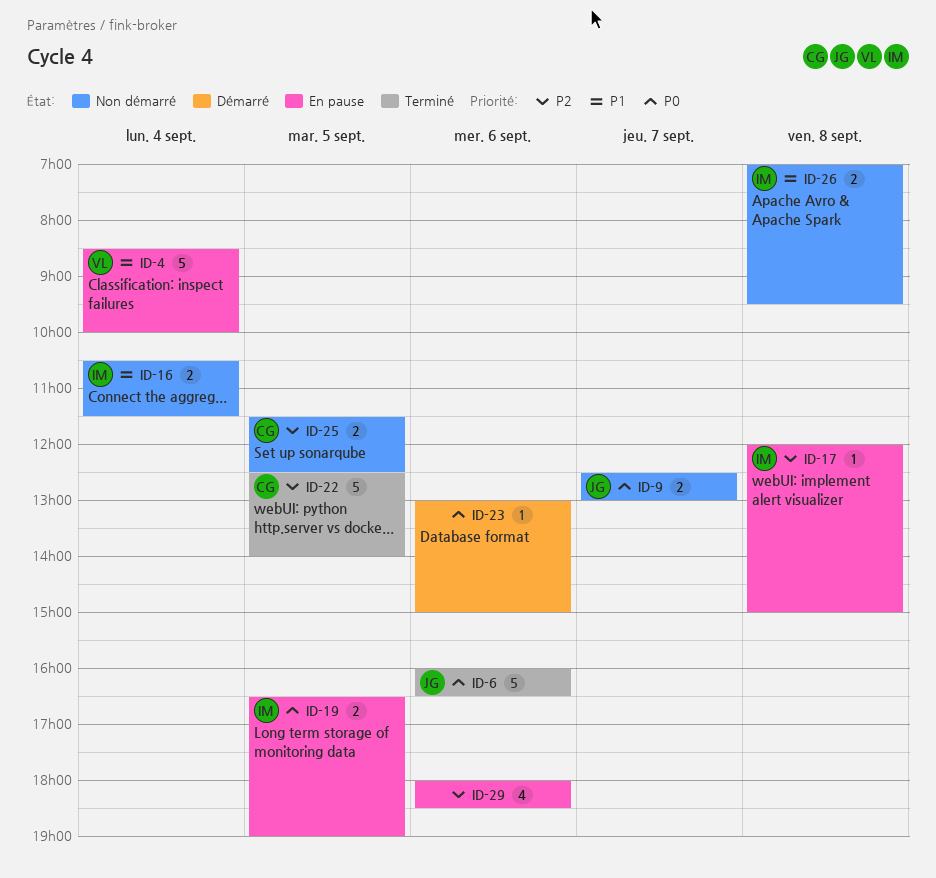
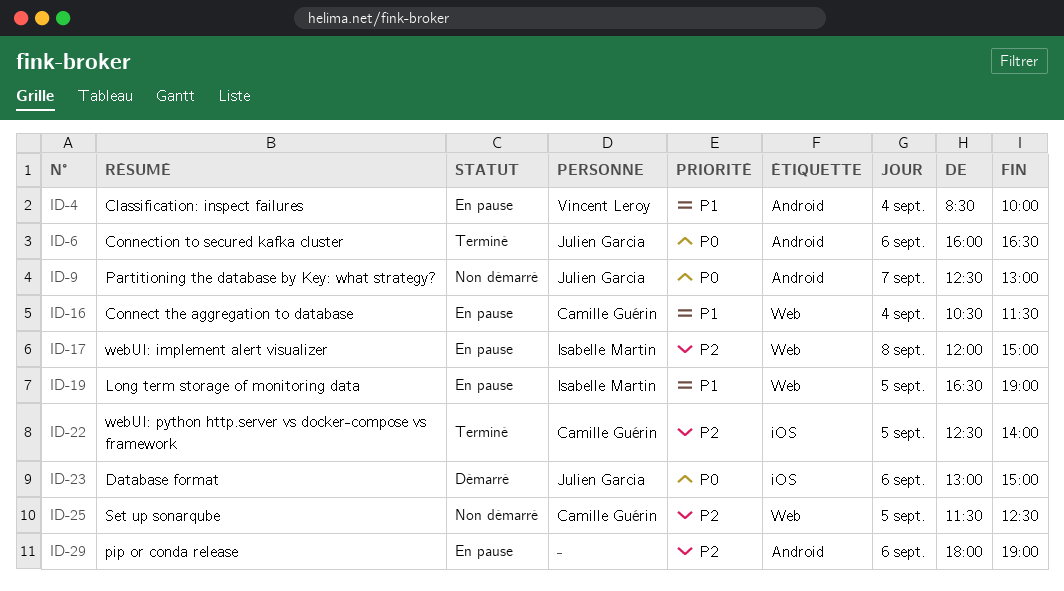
ID-16, status: Non démarré -> En pause
ID-16, owner: Isabelle Martin -> Camille Guérin
ID-19, priority: P0 -> P1
ID-23, owner: none -> Julien Garcia
ID-26: present -> none
ID-29, ends: 18:30 -> 19:00

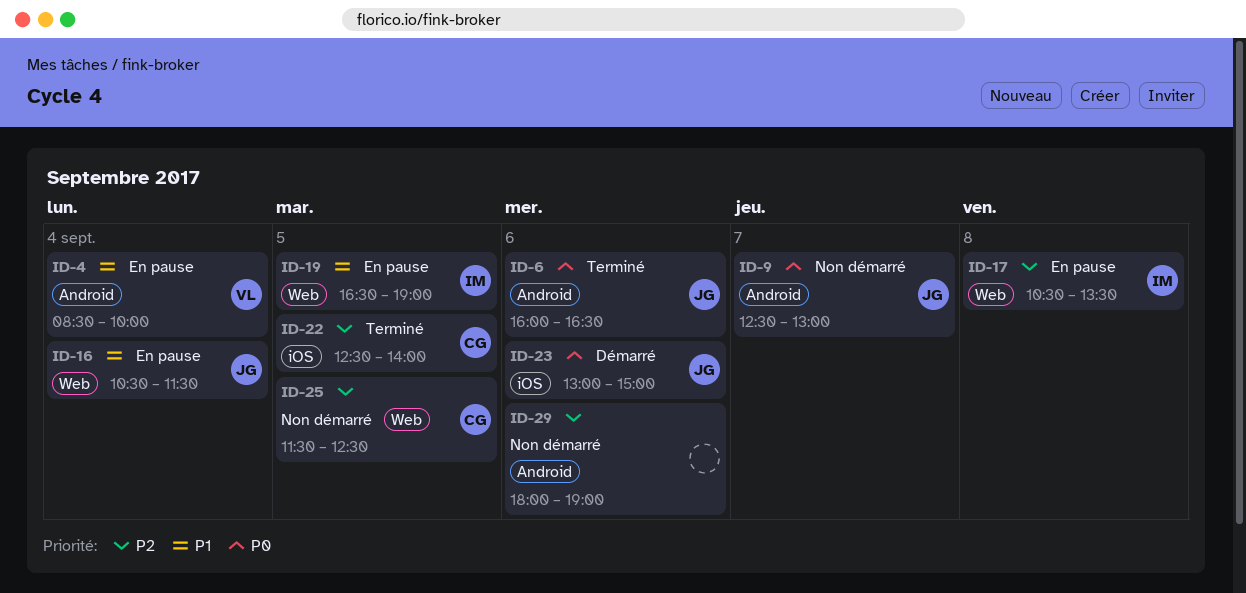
ID-16, owner: Camille Guérin -> Julien Garcia
ID-17, begins: 12:00 -> 10:30
ID-17, ends: 15:00 -> 13:30
ID-29, status: En pause -> Non démarré

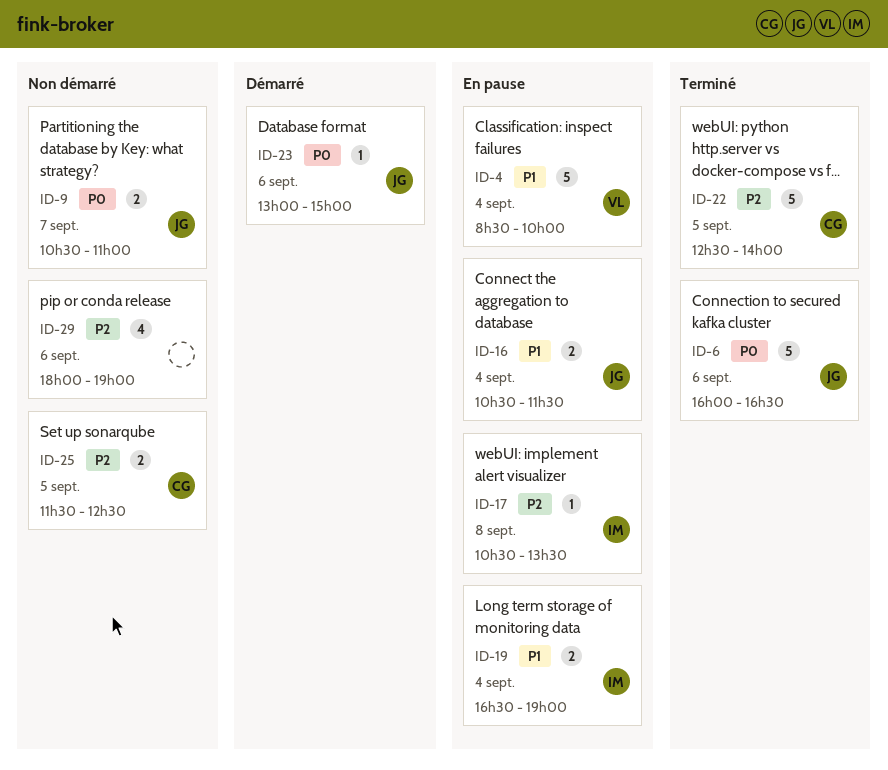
ID-9, begins: 12:30 -> 10:30
ID-9, ends: 13:00 -> 11:00
ID-19, day: Sep 5 -> Sep 4

